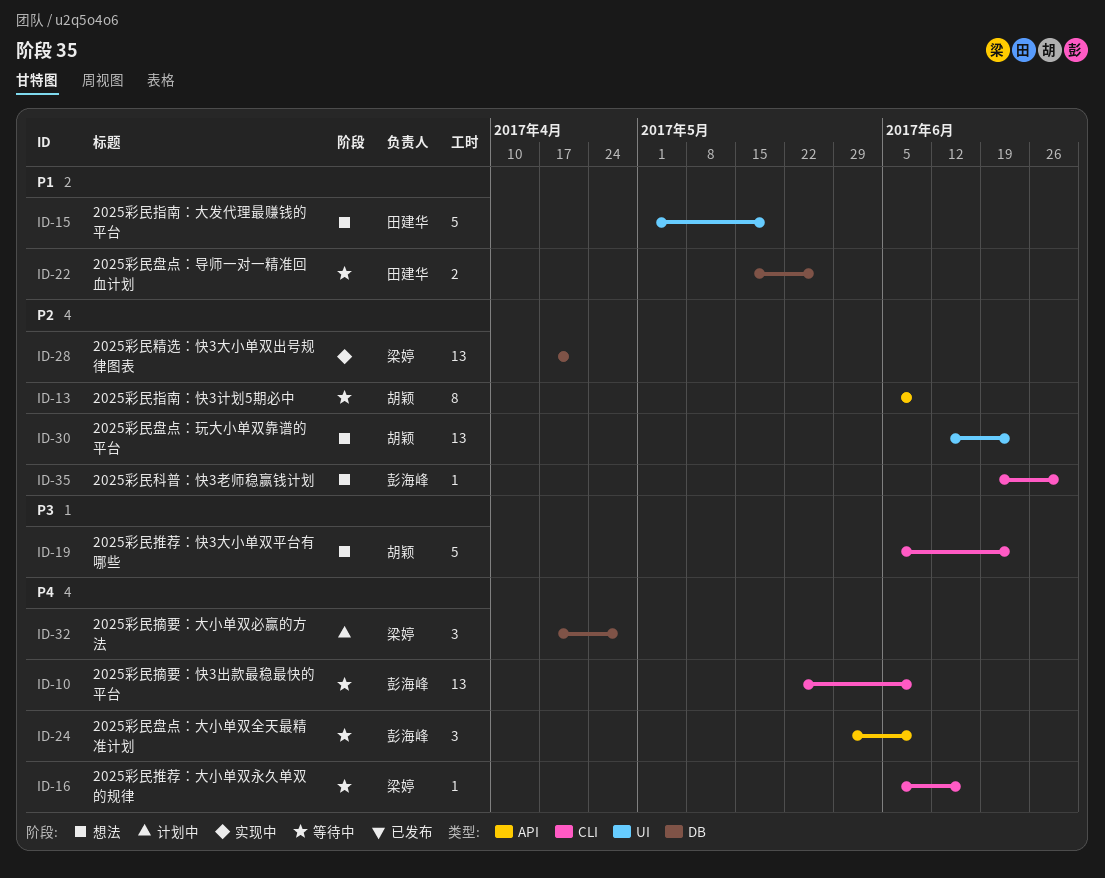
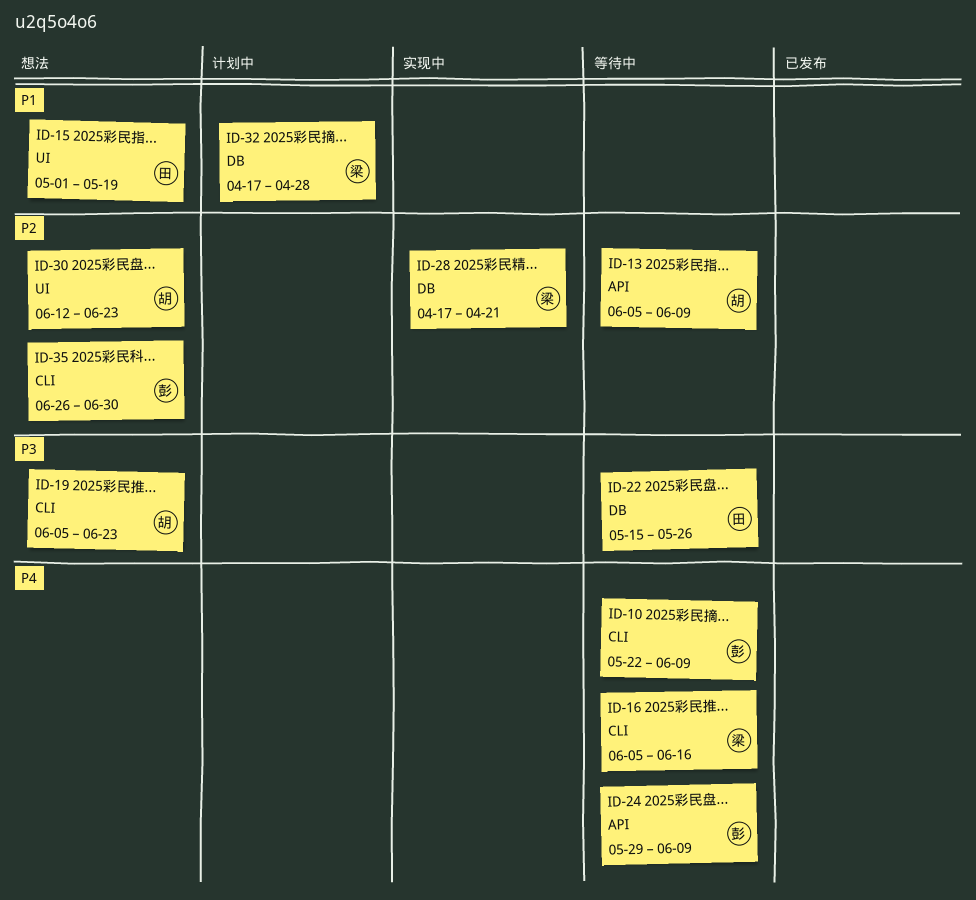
ID-22, priority: P1 -> P3
ID-32, priority: P4 -> P1
ID-35, start: Jun 19 -> Jun 26

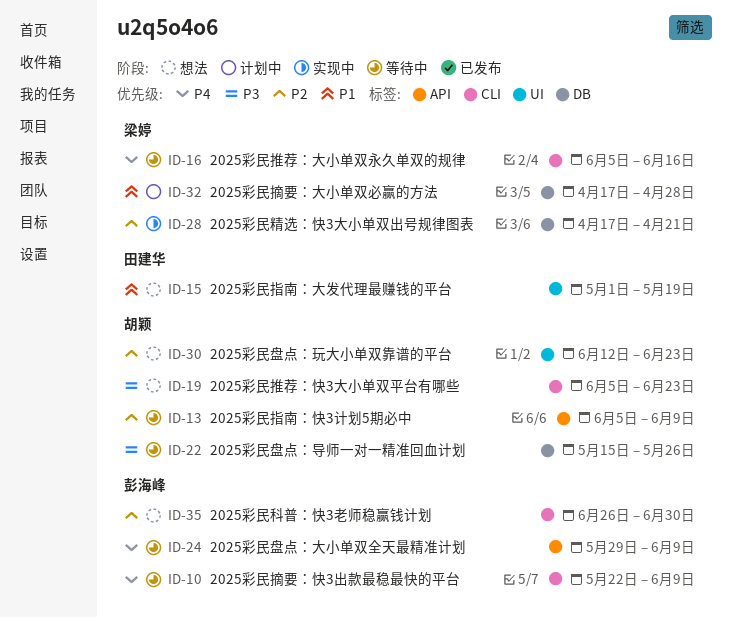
ID-22, owner: 田建华 -> 胡颖

